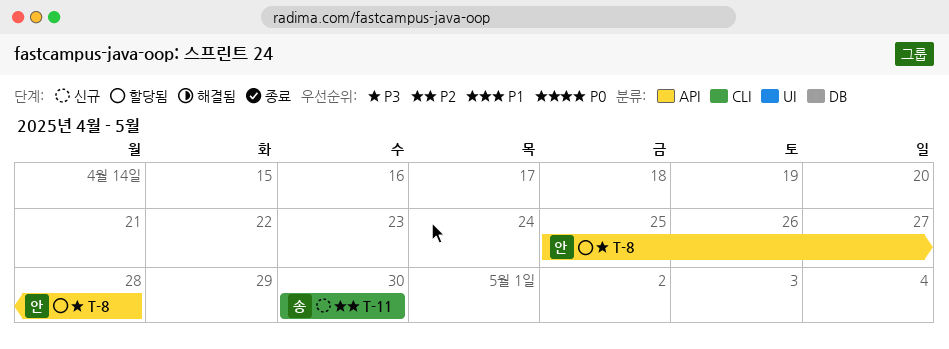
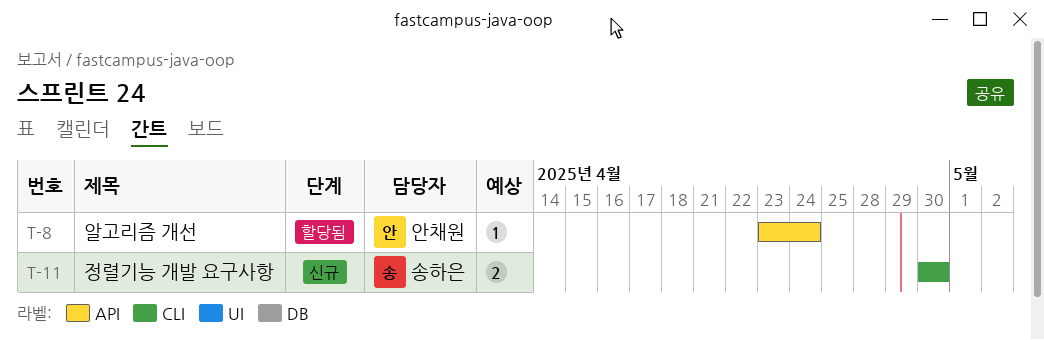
T-8, start: Apr 25 -> Apr 23
T-8, due: Apr 28 -> Apr 24

